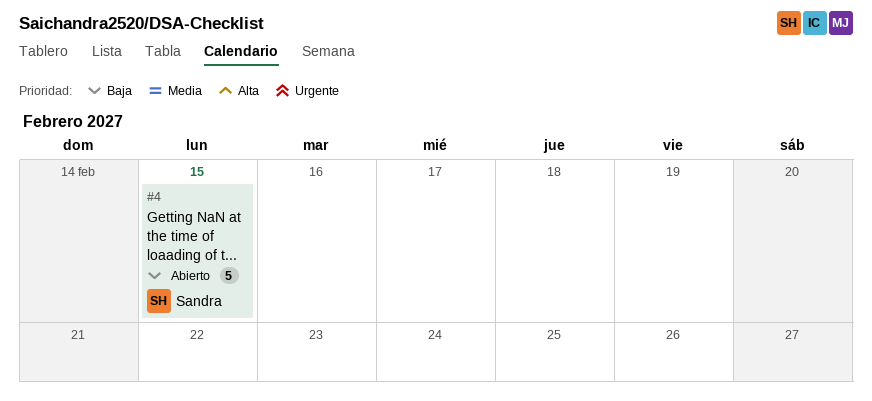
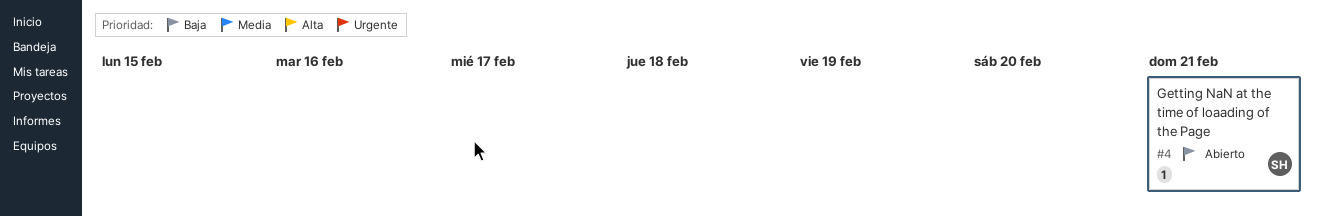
#4, estimate: 5 -> 1
#4, due: Feb 15 -> Feb 21

